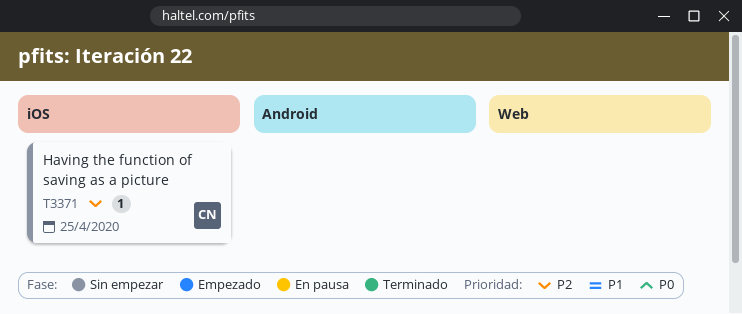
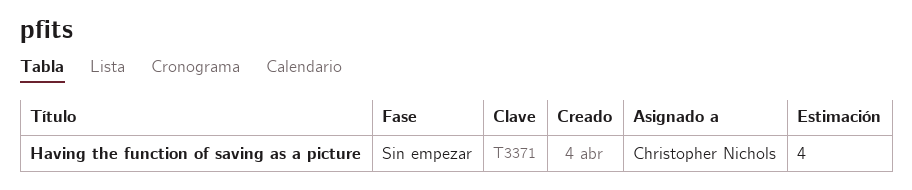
T3371, estimate: 1 -> 4

